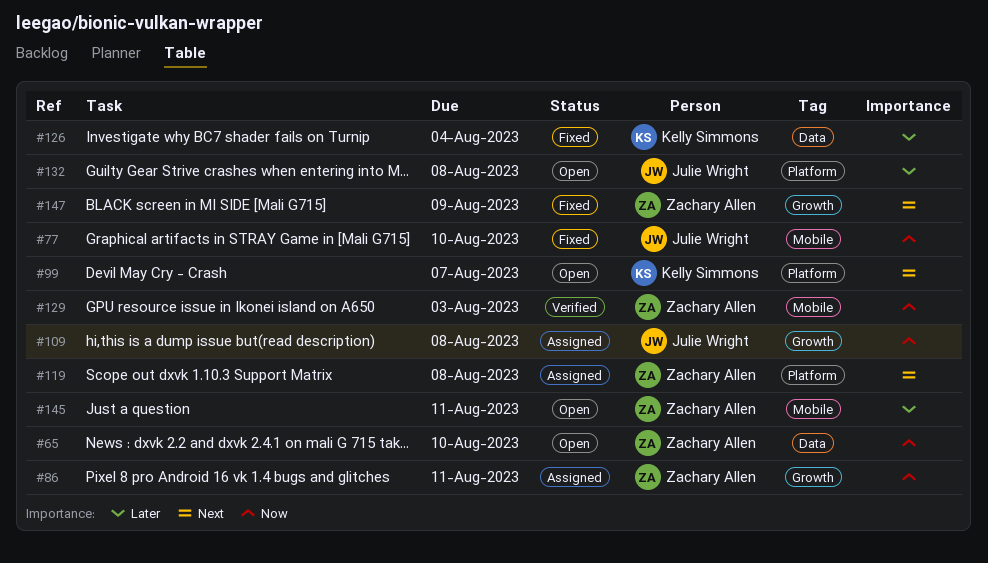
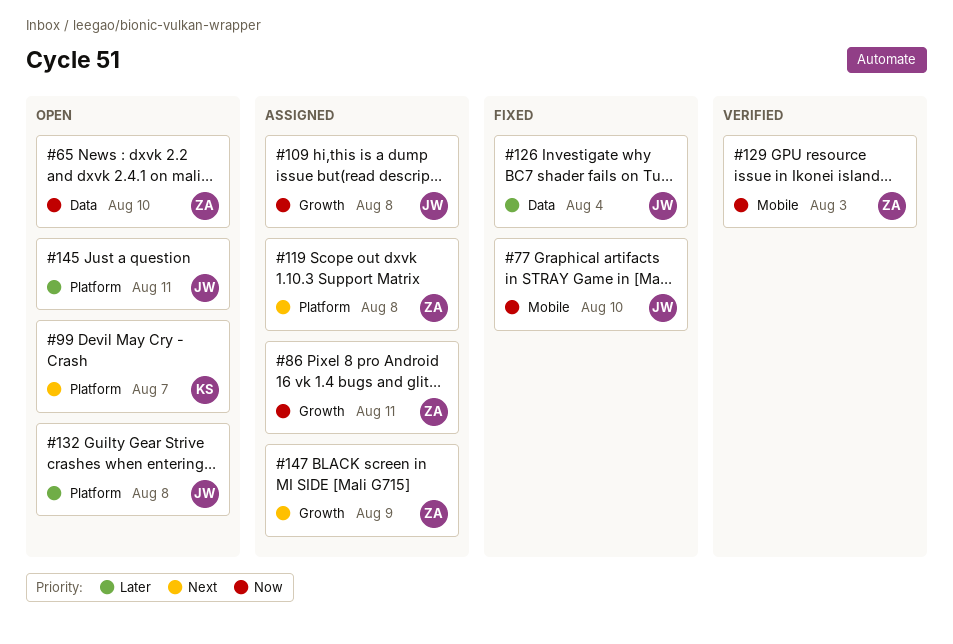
#126, owner: Kelly Simmons -> Julie Wright
#145, owner: Zachary Allen -> Julie Wright
#145, label: Mobile -> Platform
#147, status: Fixed -> Assigned

